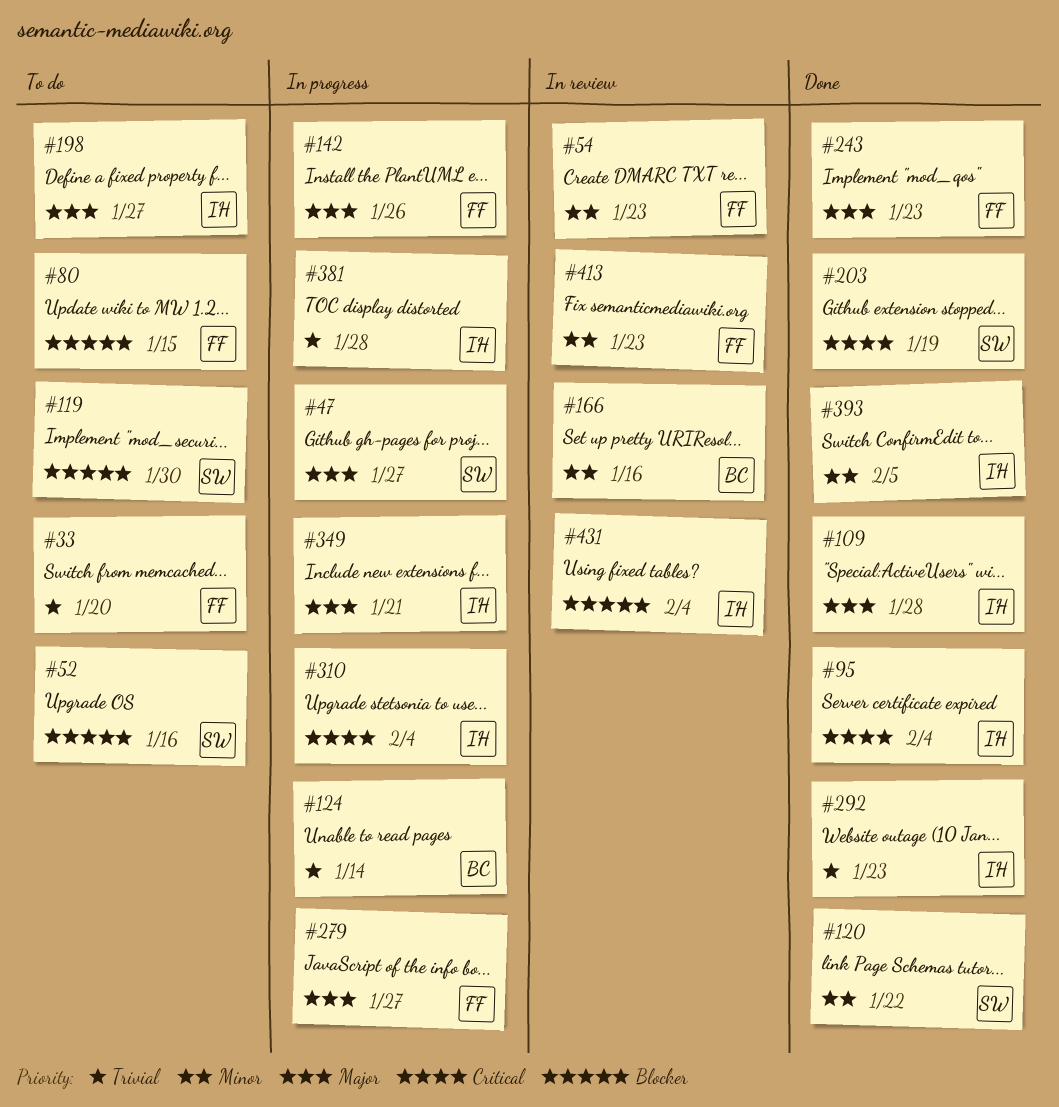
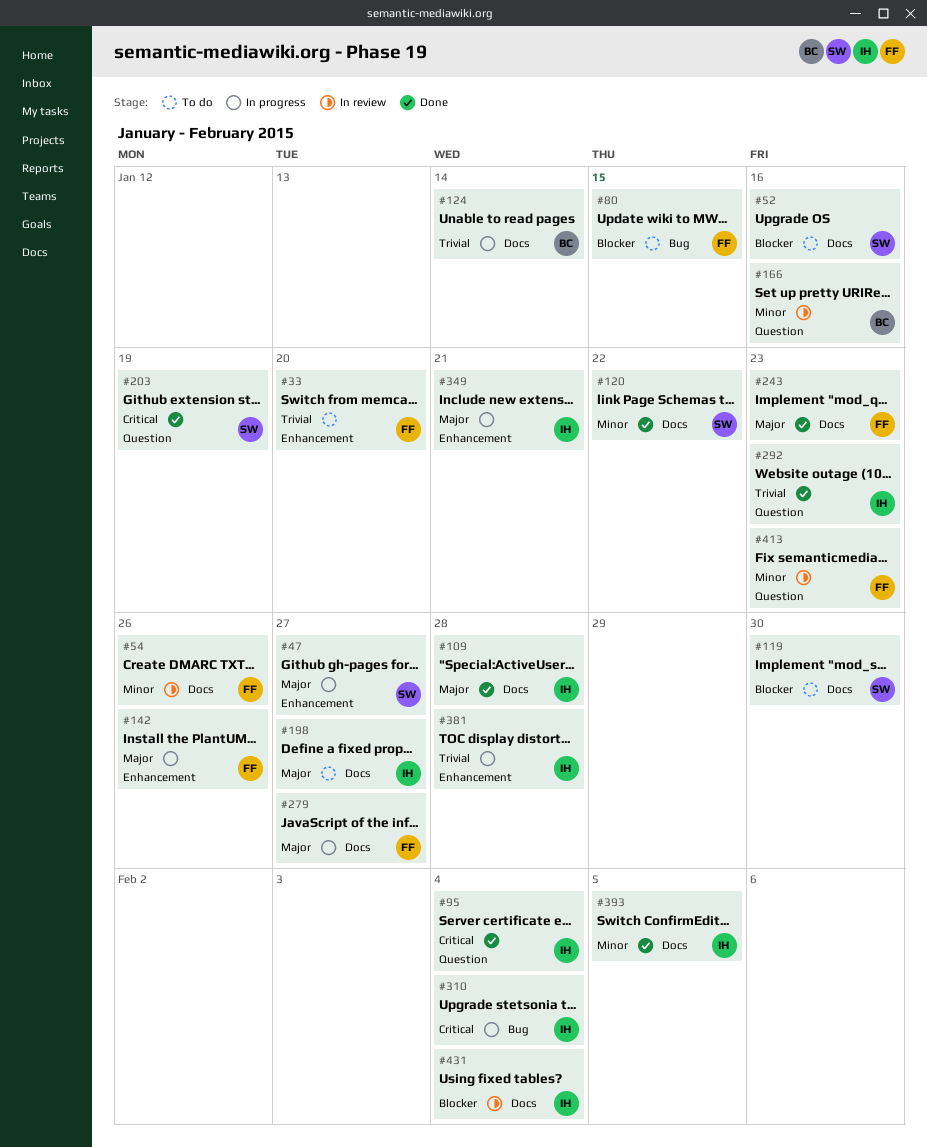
#54, due: Jan 23 -> Jan 26

